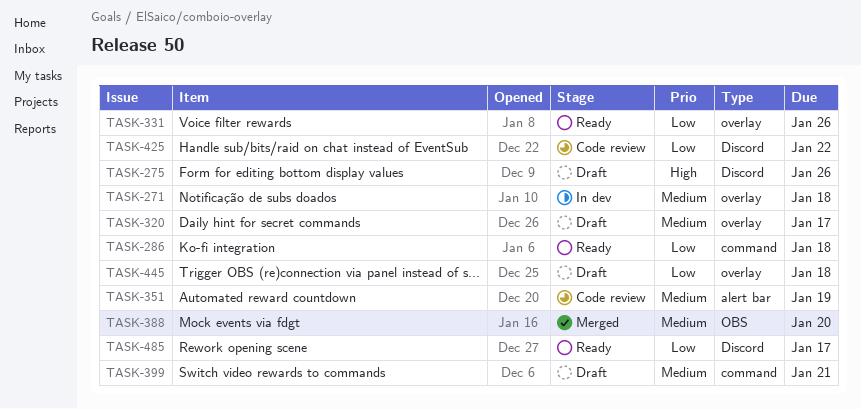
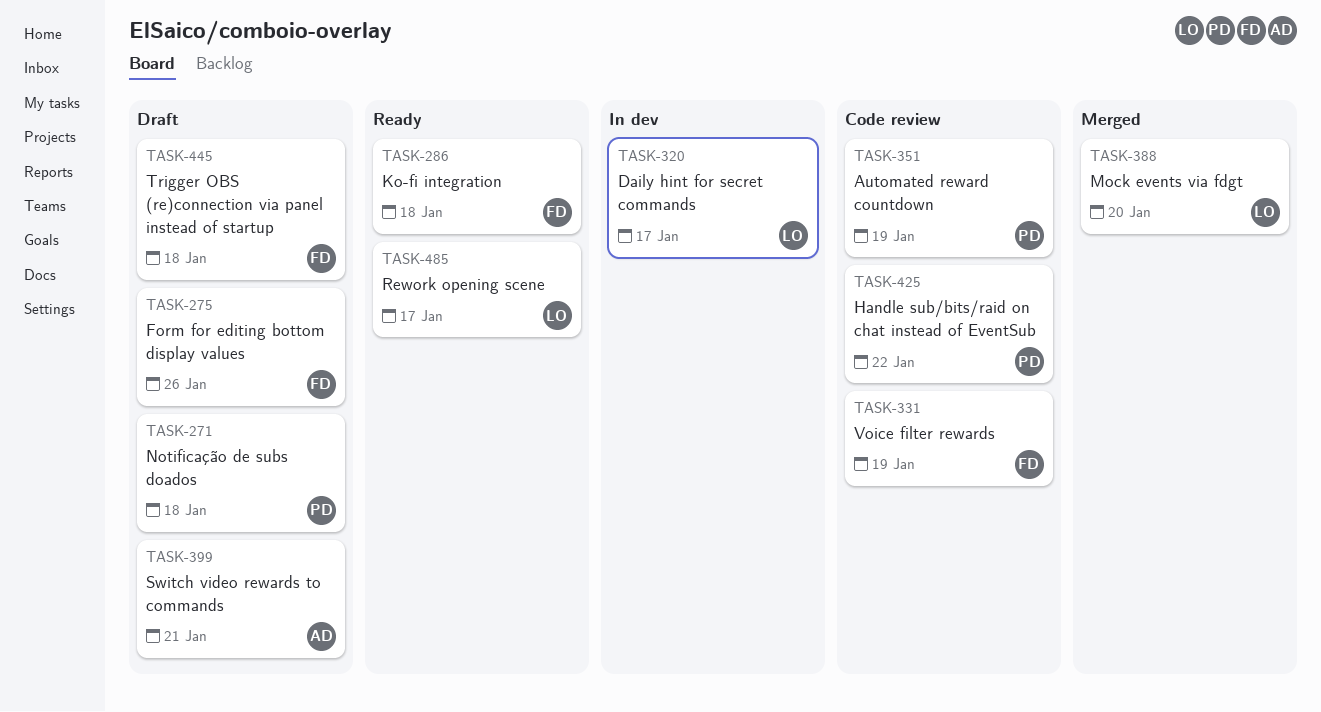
TASK-271, status: In dev -> Draft
TASK-320, status: Draft -> In dev
TASK-331, status: Ready -> Code review
TASK-331, due: Jan 26 -> Jan 19

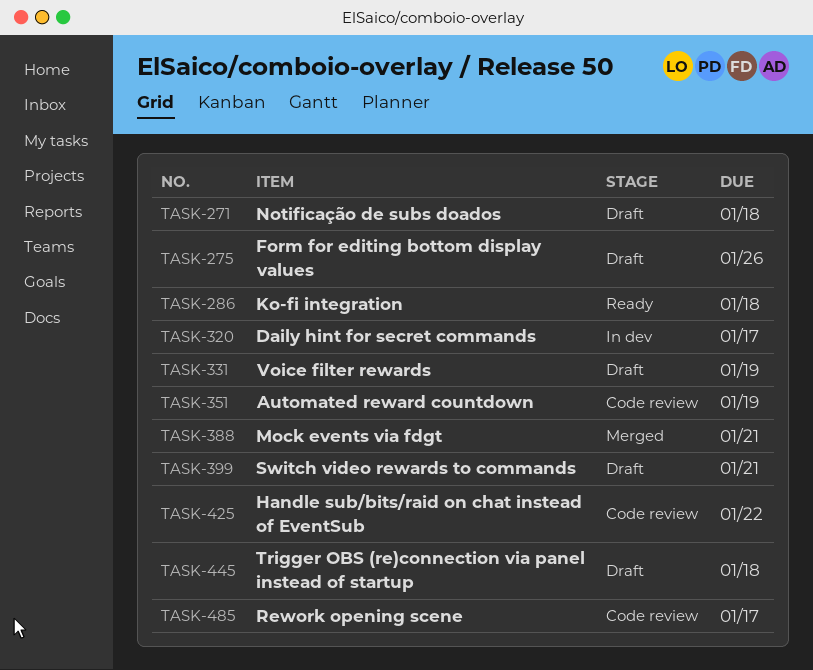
TASK-331, status: Code review -> Draft
TASK-388, due: Jan 20 -> Jan 21
TASK-485, status: Ready -> Code review

